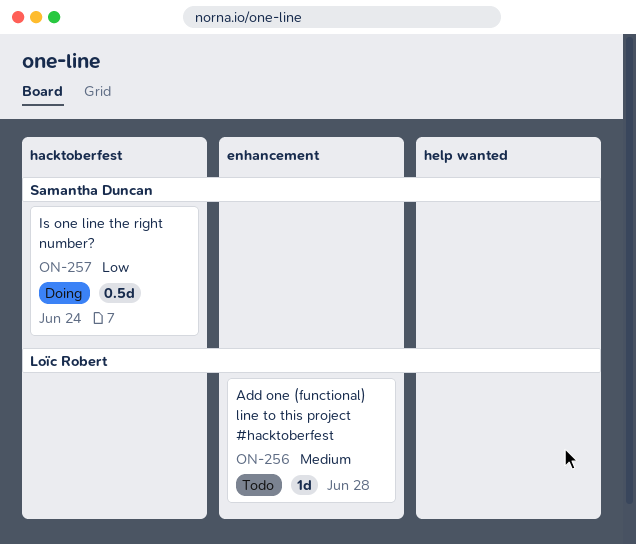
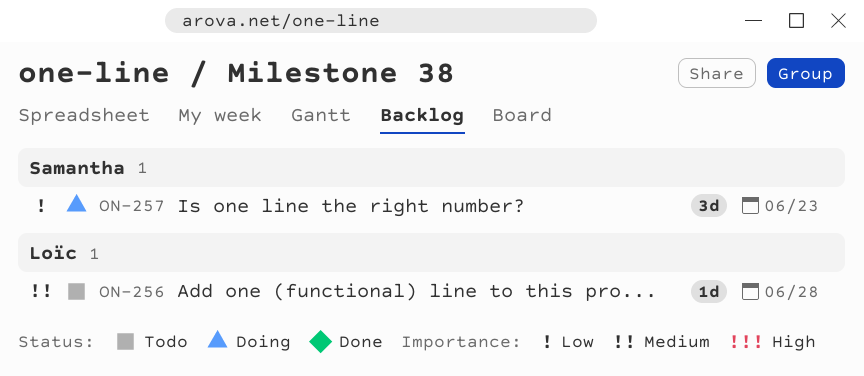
ON-257, estimate: 0.5d -> 3d
ON-257, due: Jun 24 -> Jun 23

